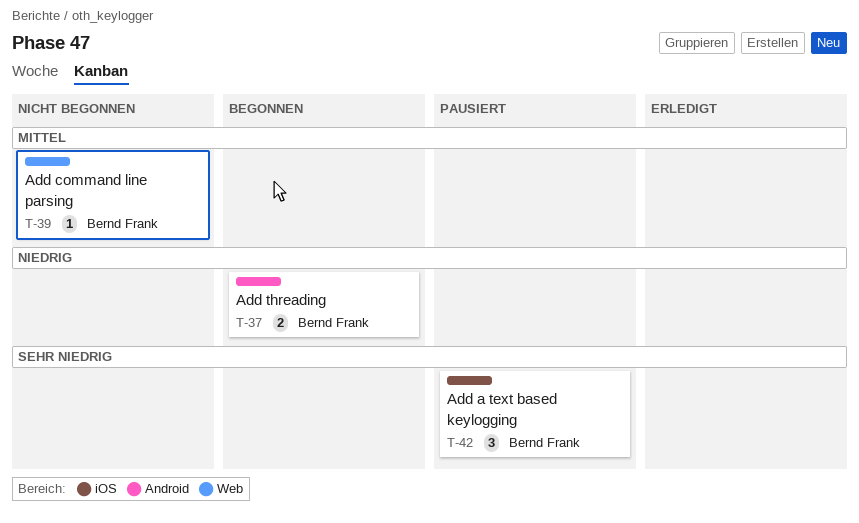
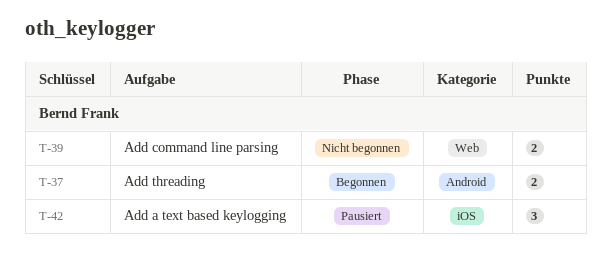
T-39, estimate: 1 -> 2

